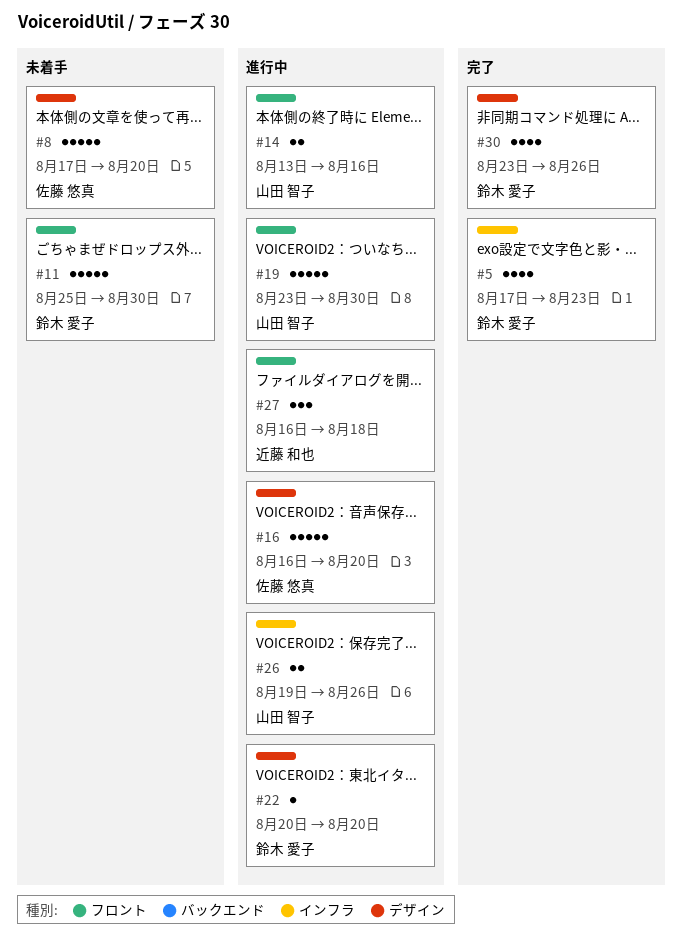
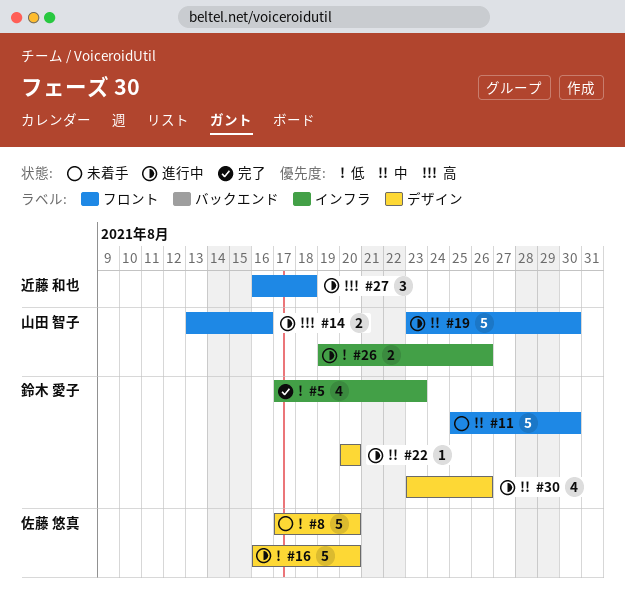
#30, status: 完了 -> 進行中

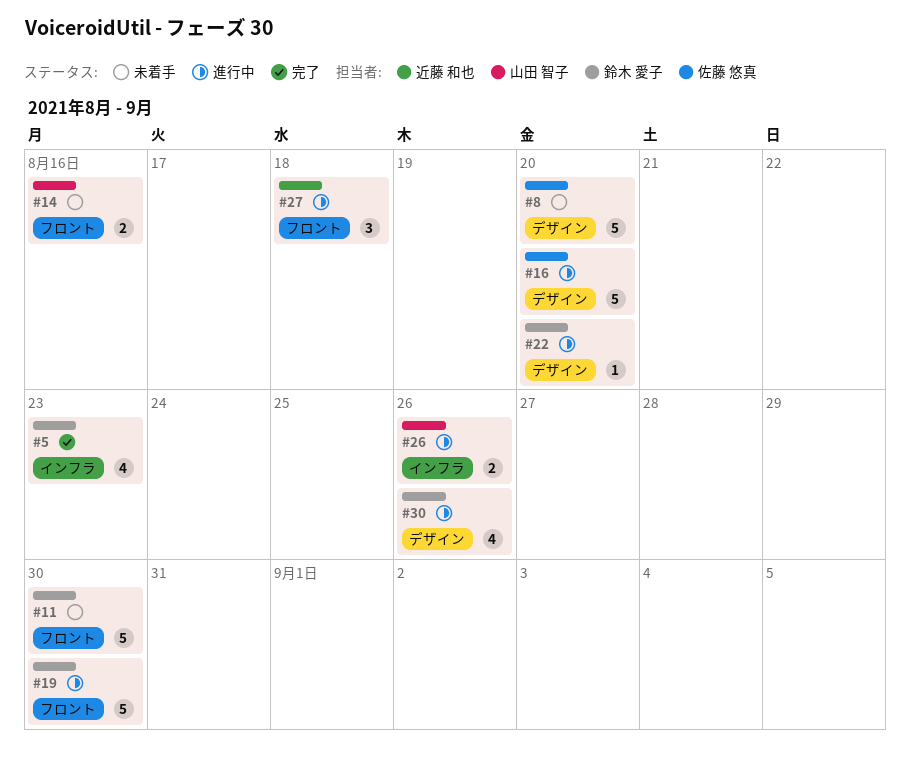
#14, status: 進行中 -> 未着手
#19, owner: 山田 智子 -> 鈴木 愛子

